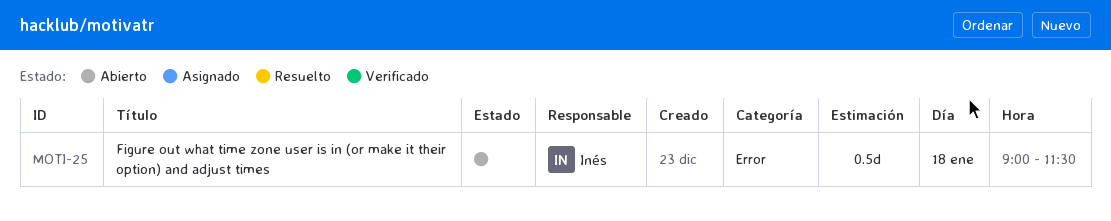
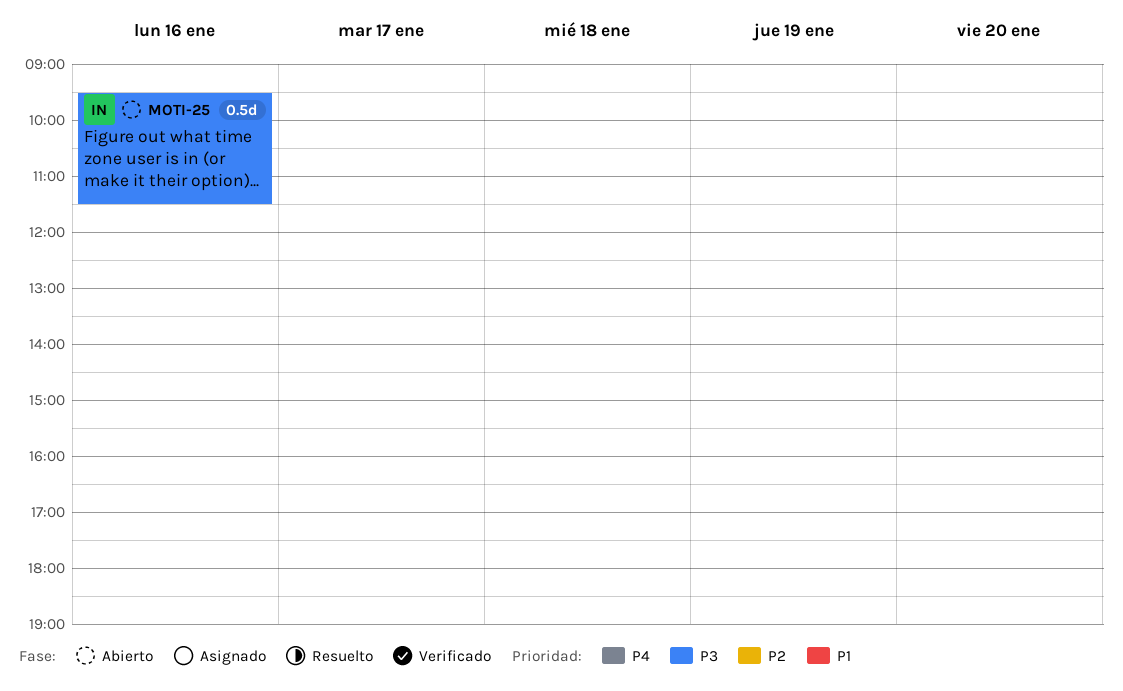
MOTI-25, day: Jan 18 -> Jan 16
MOTI-25, begins: 09:00 -> 09:30

